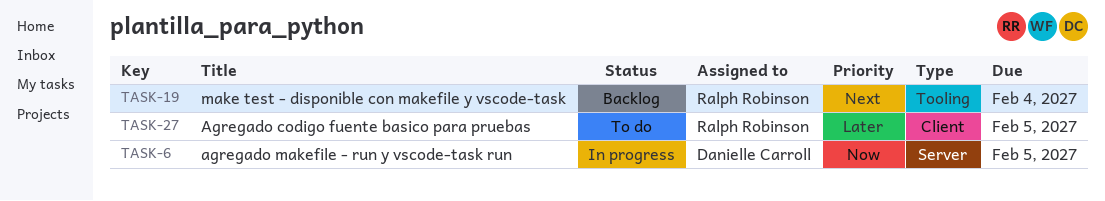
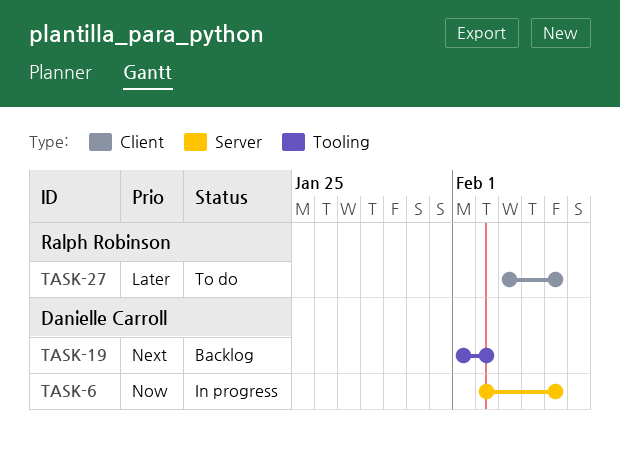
TASK-19, owner: Ralph Robinson -> Danielle Carroll
TASK-19, due: Feb 4 -> Feb 2

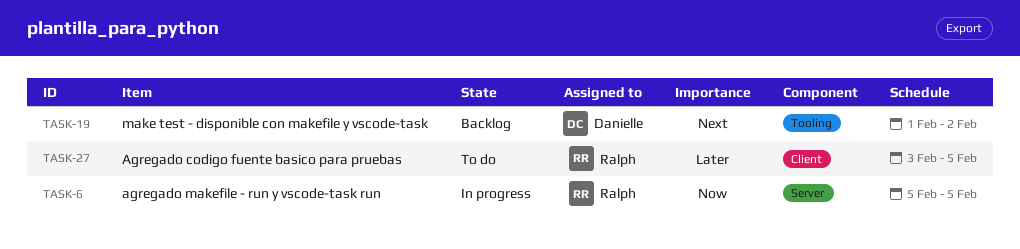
TASK-6, owner: Danielle Carroll -> Ralph Robinson
TASK-6, start: Feb 2 -> Feb 5

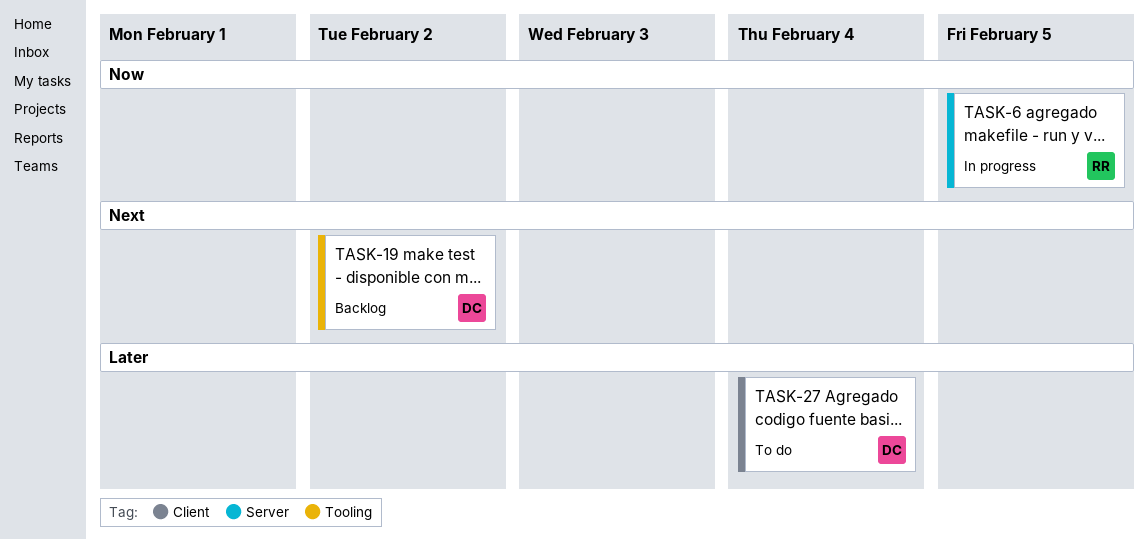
TASK-27, owner: Ralph -> Danielle
TASK-27, due: Feb 5 -> Feb 4

